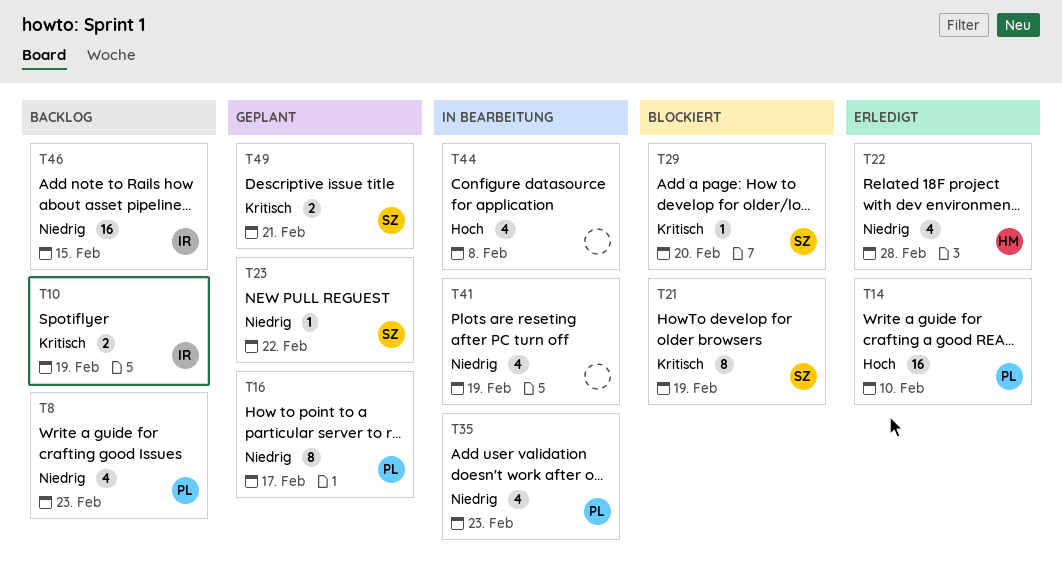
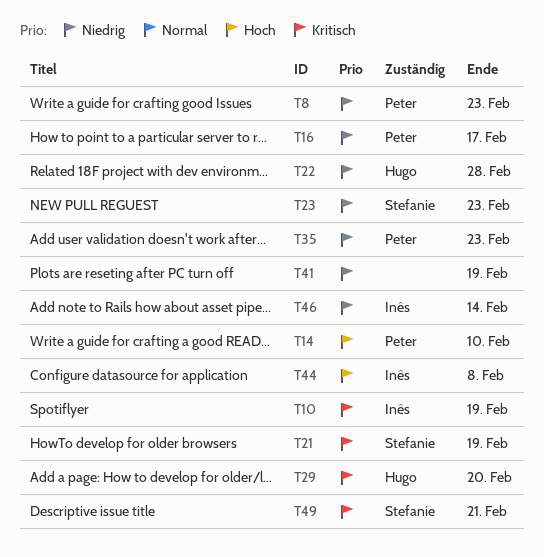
T23, due: Feb 22 -> Feb 23
T29, owner: Stefanie -> Hugo
T44, owner: none -> Inês
T46, due: Feb 15 -> Feb 14

